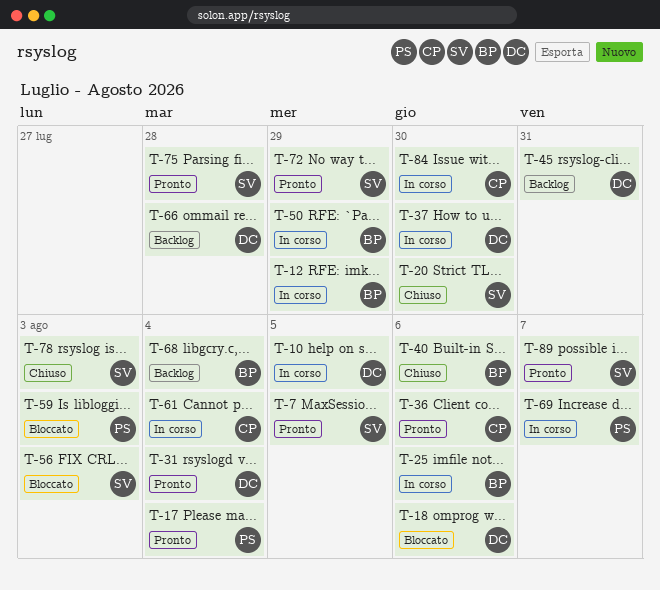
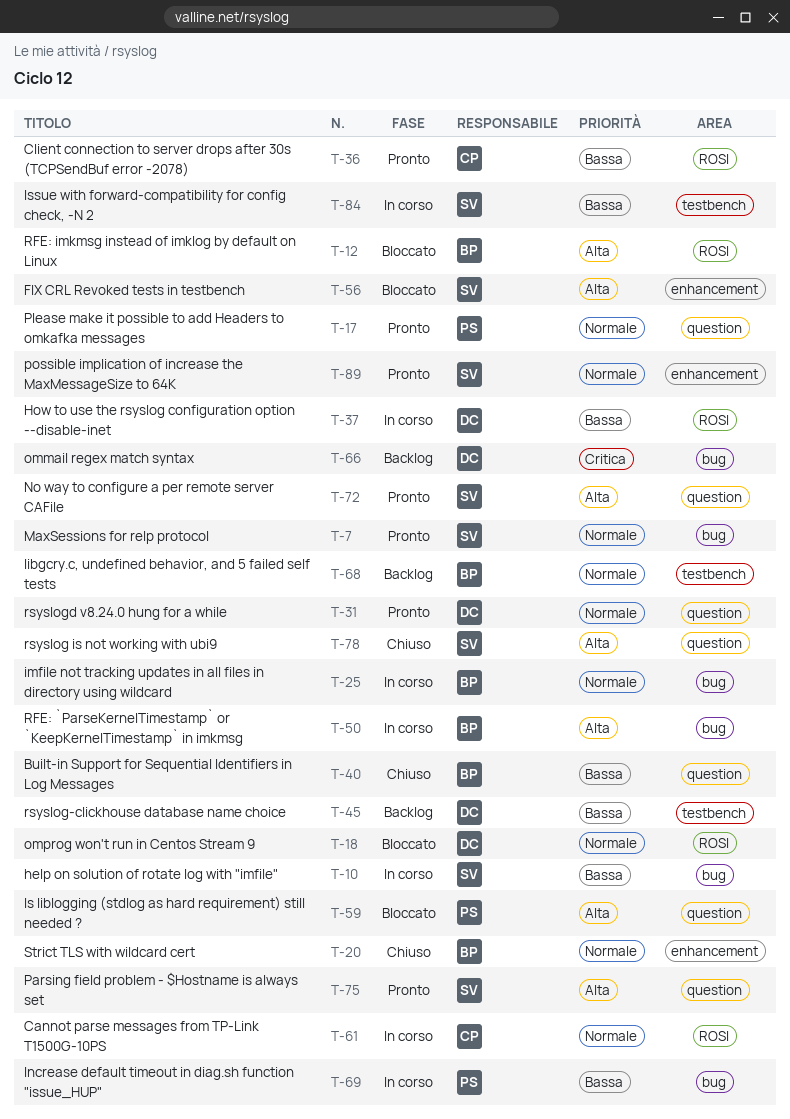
T-10, owner: DC -> SV
T-12, status: In corso -> Bloccato
T-20, owner: SV -> BP
T-84, owner: CP -> SV

